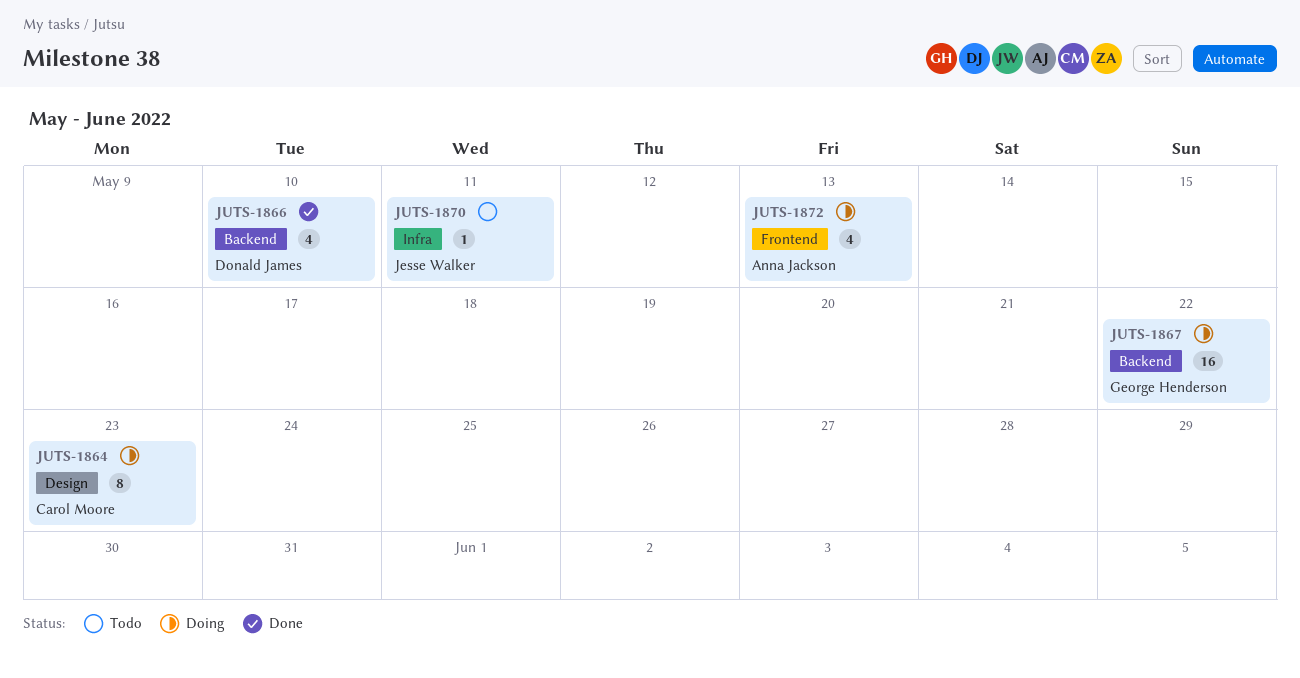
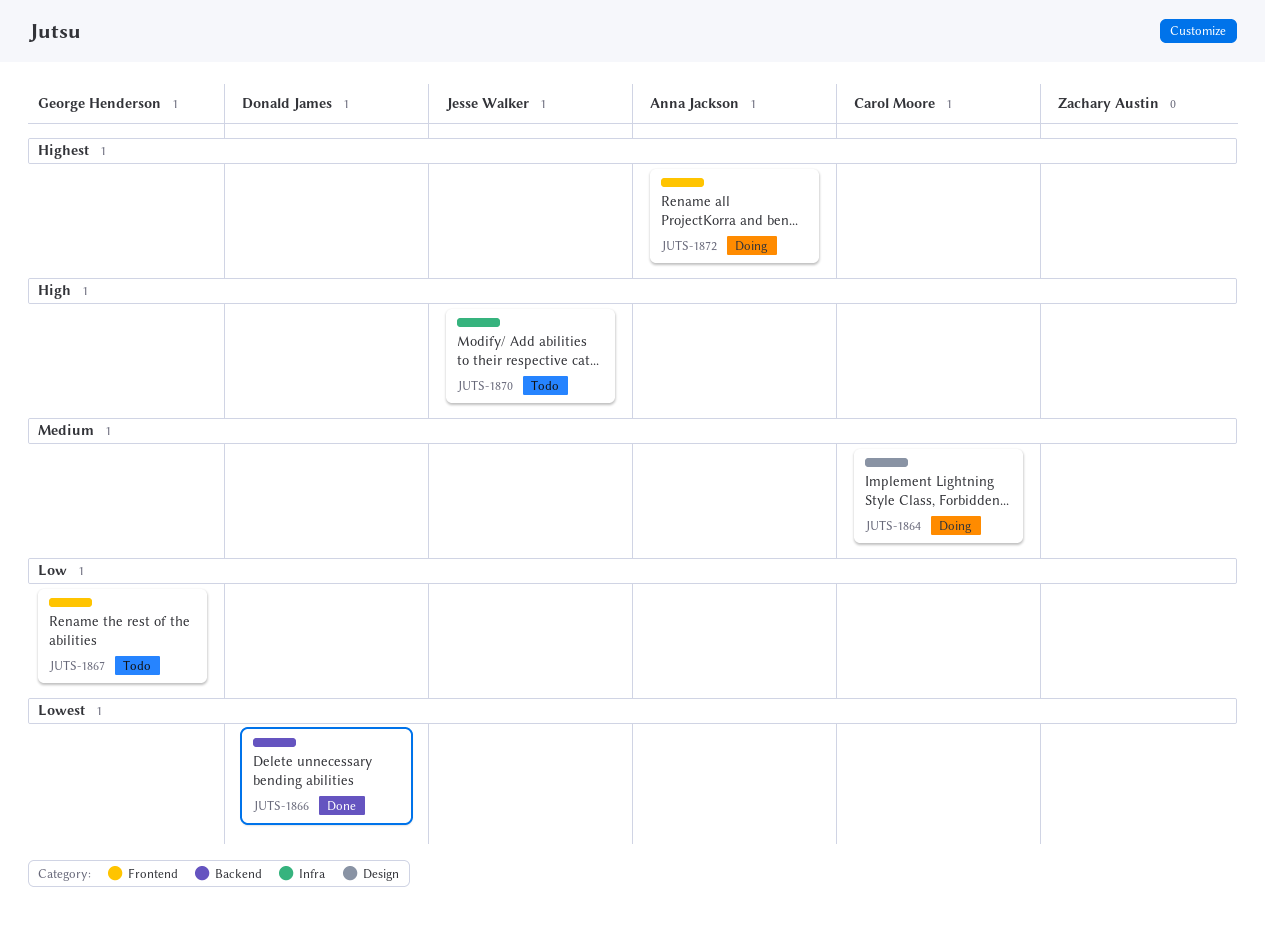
JUTS-1867, status: Doing -> Todo
JUTS-1867, label: Backend -> Frontend

